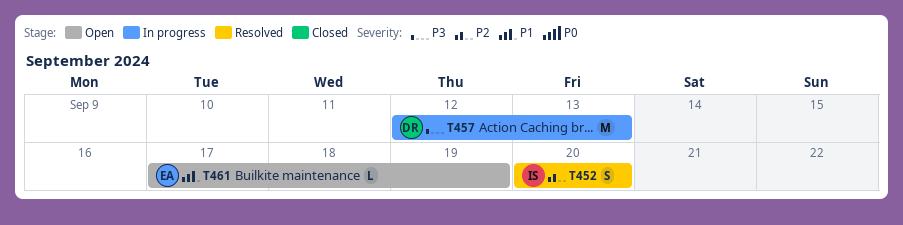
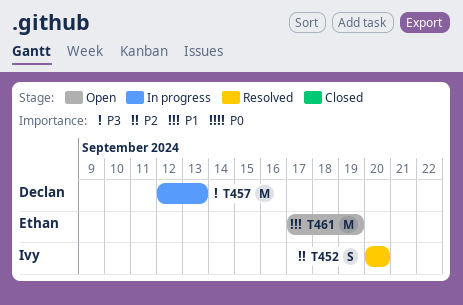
T461, estimate: L -> M

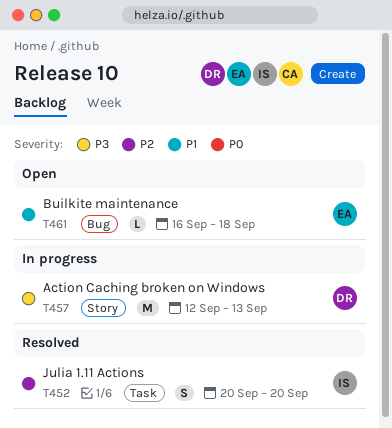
T461, estimate: M -> L
T461, start: Sep 17 -> Sep 16
T461, due: Sep 19 -> Sep 18

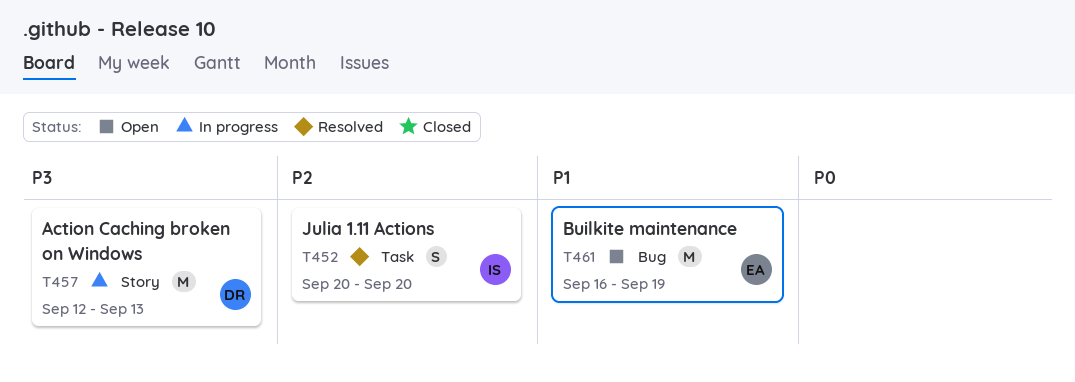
T461, estimate: L -> M
T461, due: Sep 18 -> Sep 19

